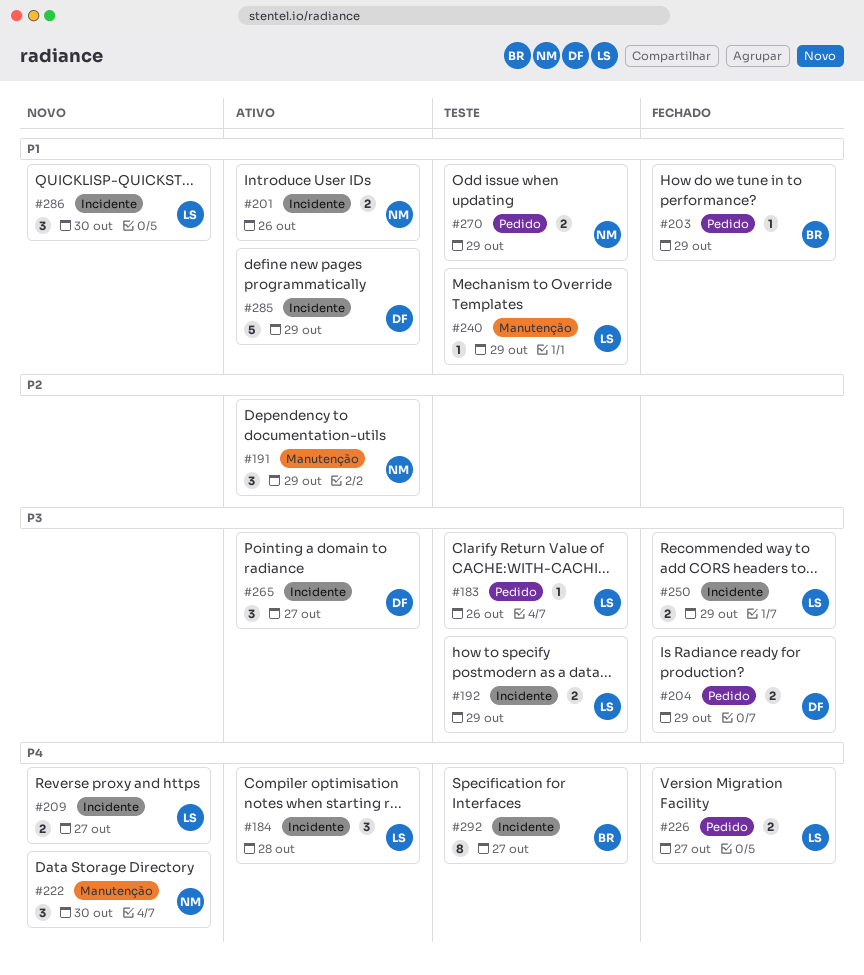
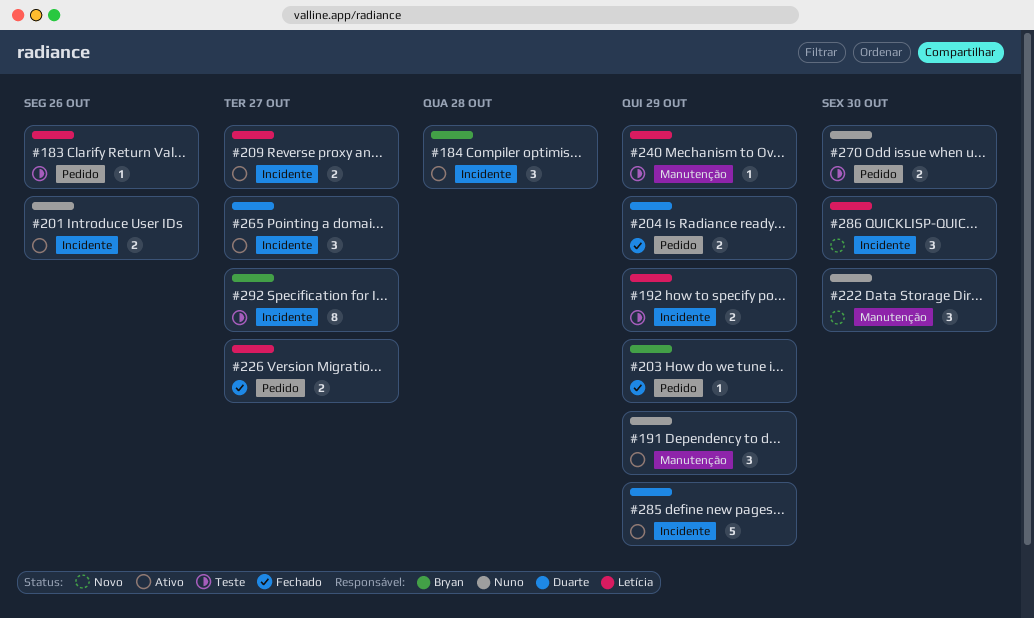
#184, owner: Letícia -> Bryan
#209, status: Novo -> Ativo
#250: present -> none
#270, due: Oct 29 -> Oct 30

